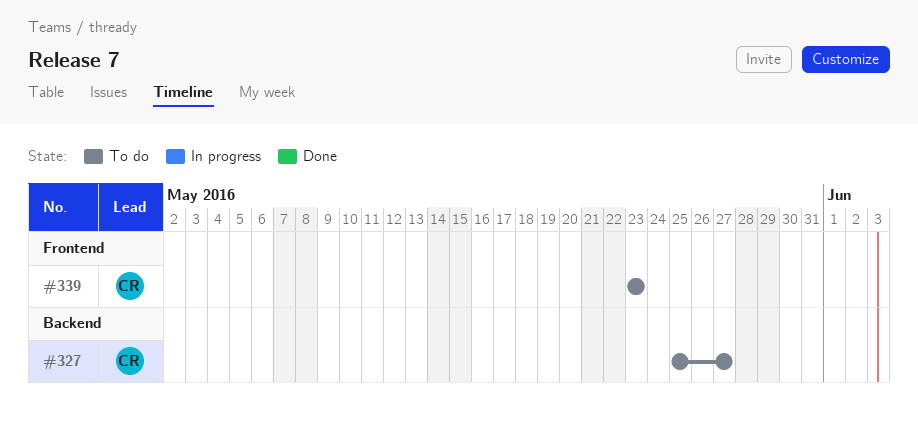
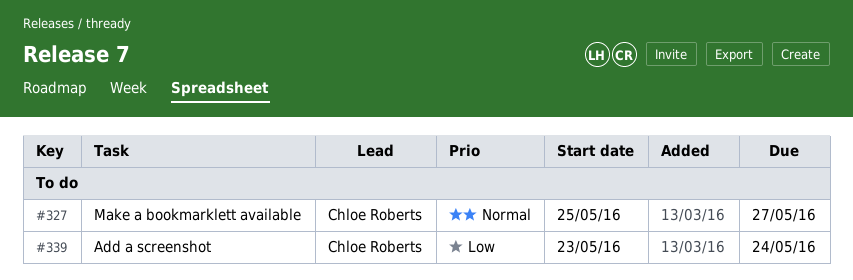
#339, due: May 23 -> May 24

